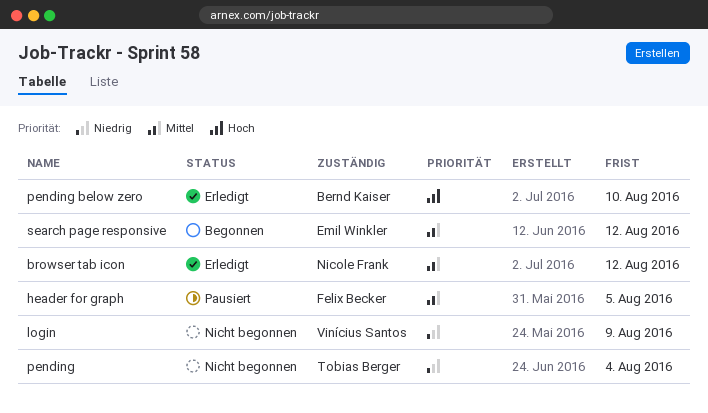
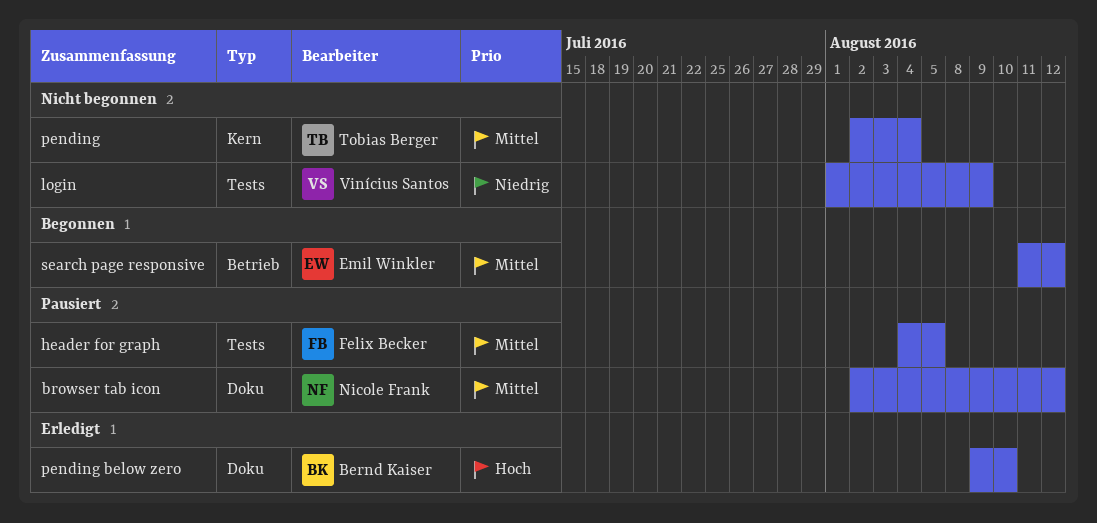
browser tab icon, status: Erledigt -> Pausiert
pending, priority: Niedrig -> Mittel

